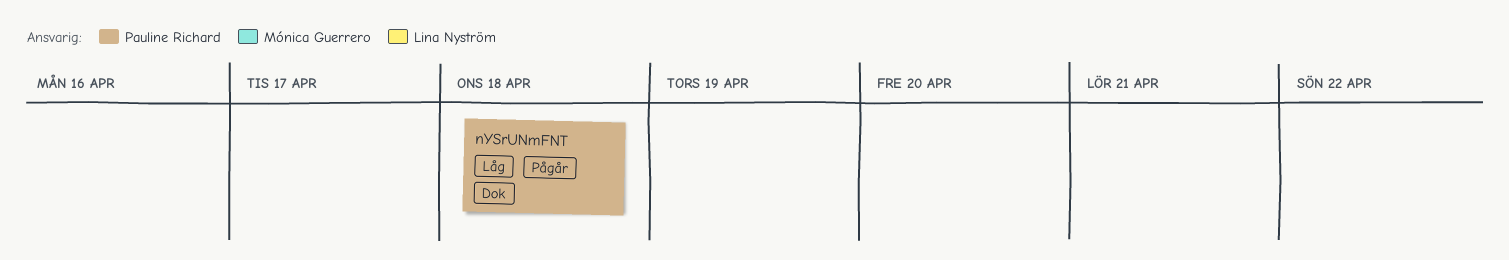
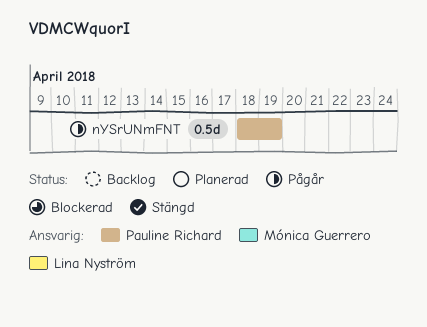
nYSrUNmFNT, due: Apr 18 -> Apr 19

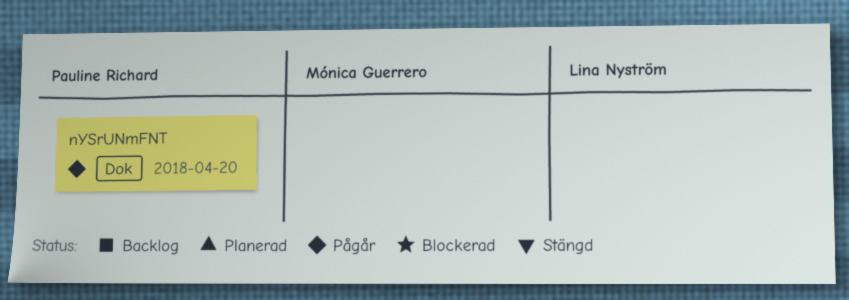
nYSrUNmFNT, due: Apr 19 -> Apr 20

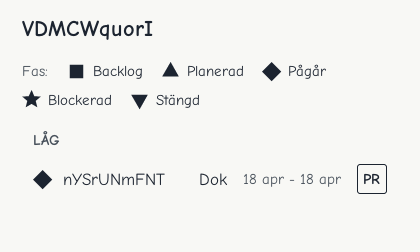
nYSrUNmFNT, due: Apr 20 -> Apr 18

